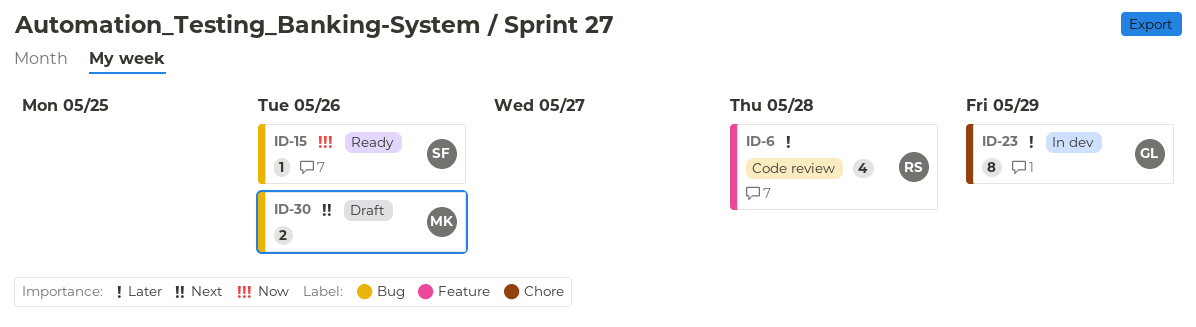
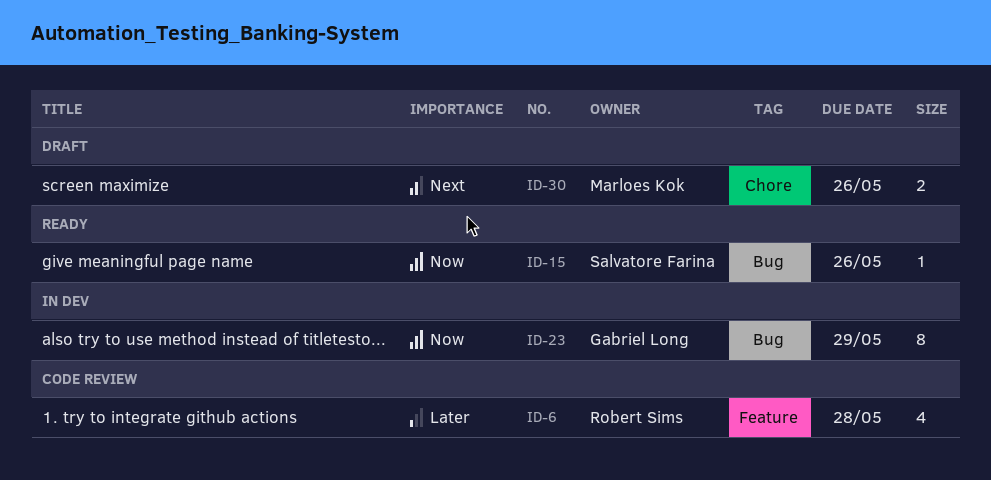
ID-23, priority: Later -> Now
ID-23, label: Chore -> Bug
ID-30, label: Bug -> Chore

